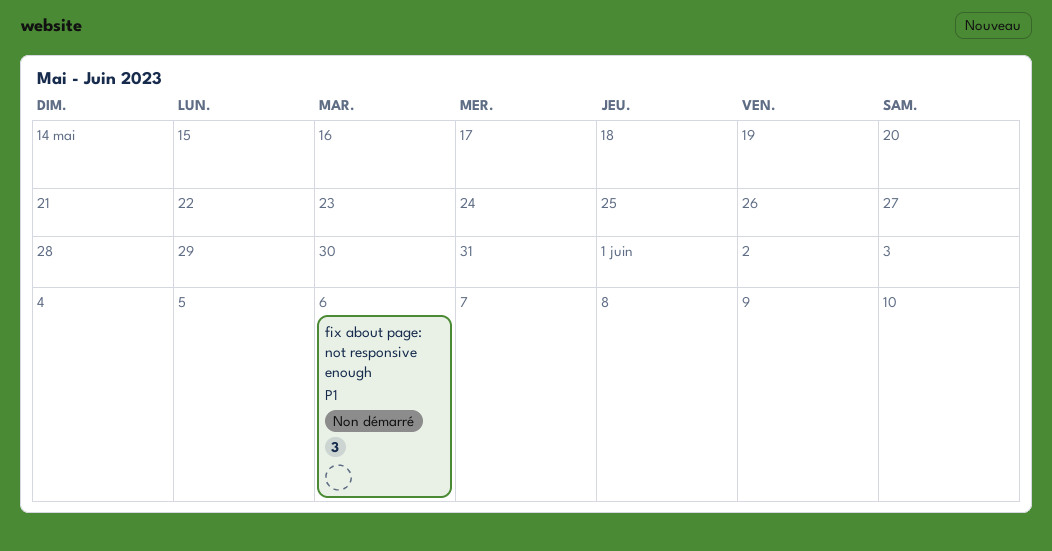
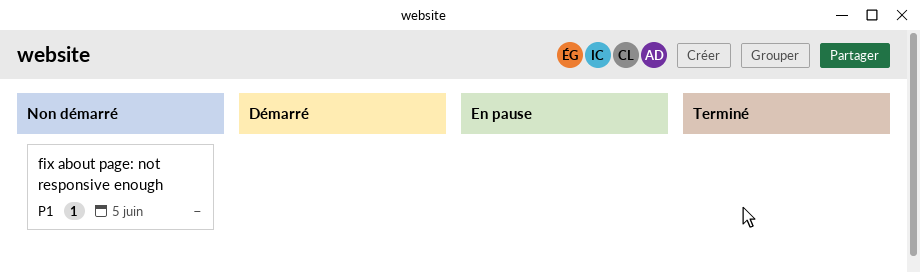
fix about page: not responsive enough, estimate: 3 -> 1
fix about page: not responsive enough, due: Jun 6 -> Jun 5

